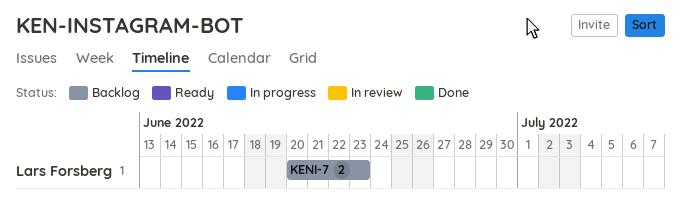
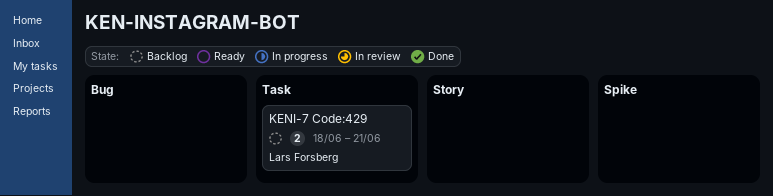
KENI-7, start: Jun 20 -> Jun 18
KENI-7, due: Jun 23 -> Jun 21

